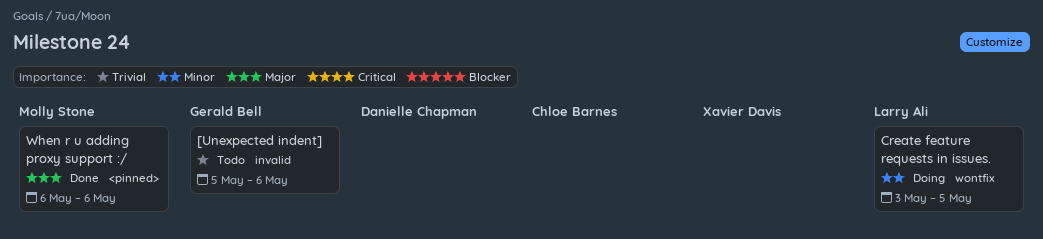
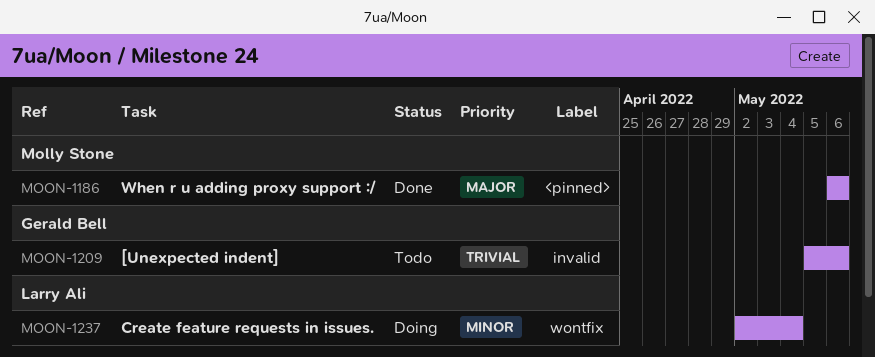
Create feature requests in issues., start: May 3 -> May 2
Create feature requests in issues., due: May 5 -> May 4

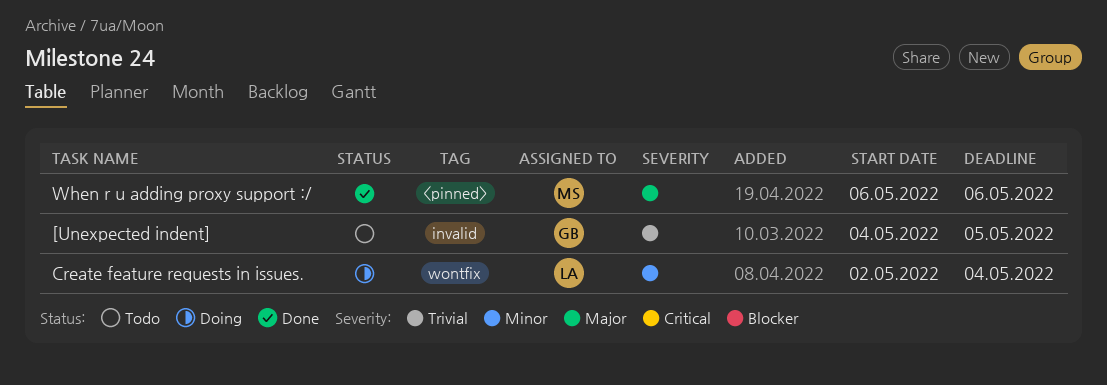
[Unexpected indent], start: May 5 -> May 4
[Unexpected indent], due: May 6 -> May 5

